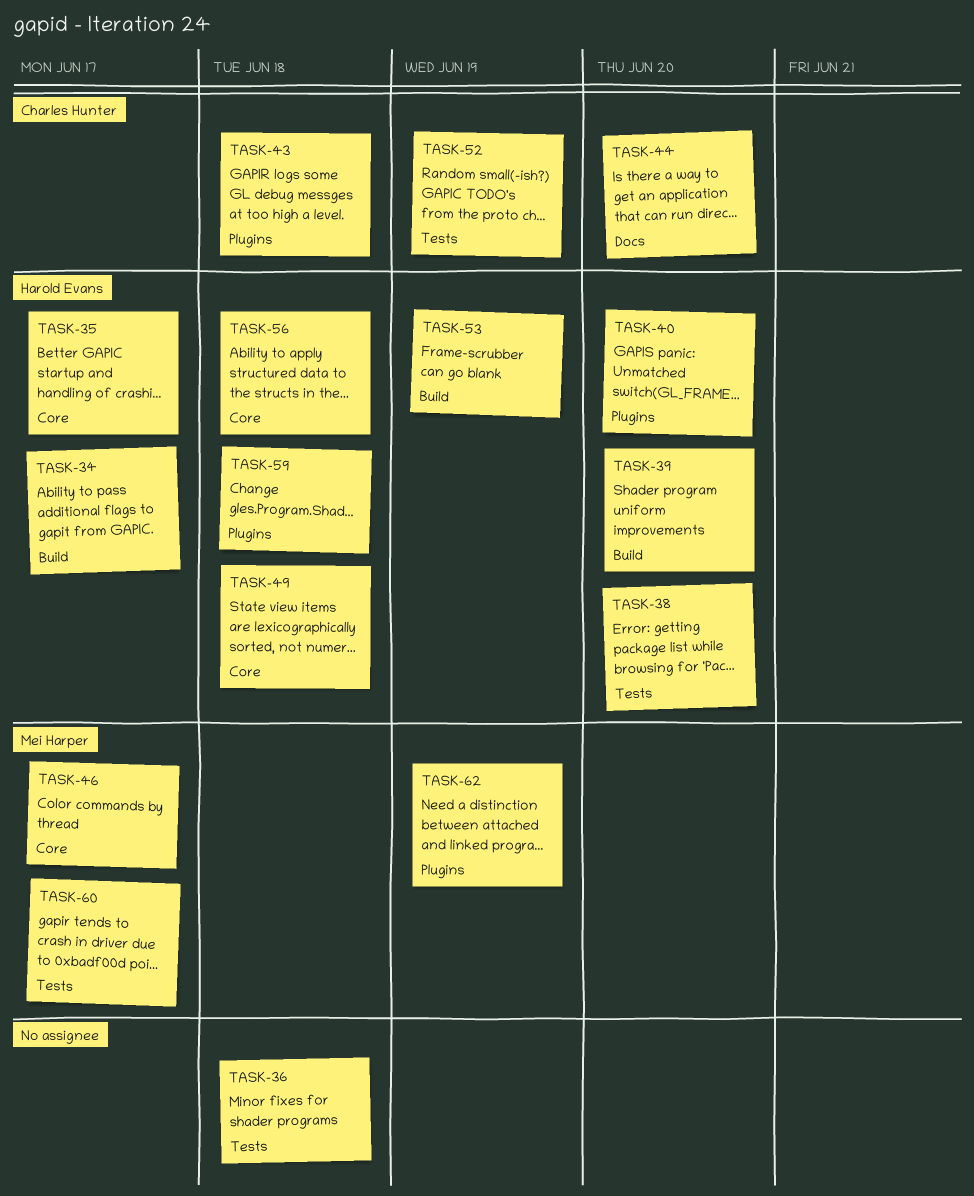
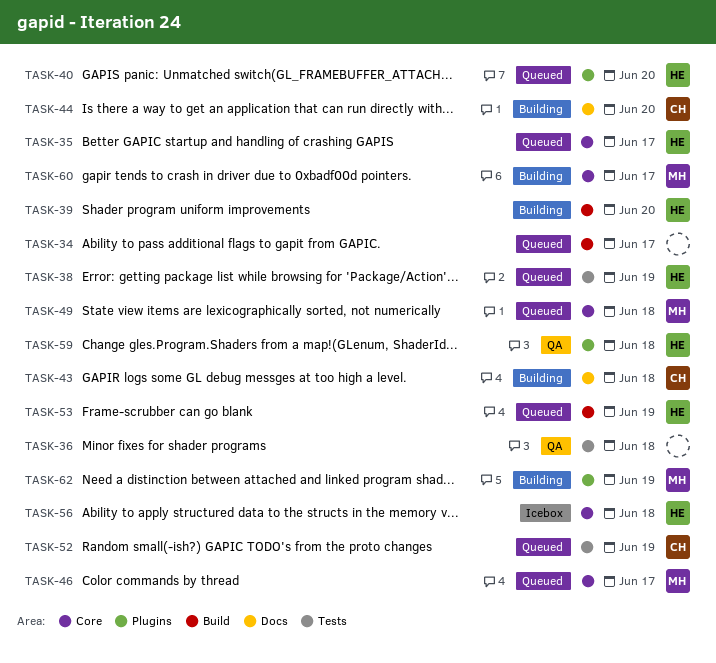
TASK-34, owner: Harold Evans -> none
TASK-38, due: Jun 20 -> Jun 19
TASK-43, label: Plugins -> Docs
TASK-49, owner: Harold Evans -> Mei Harper
TASK-60, label: Tests -> Core

